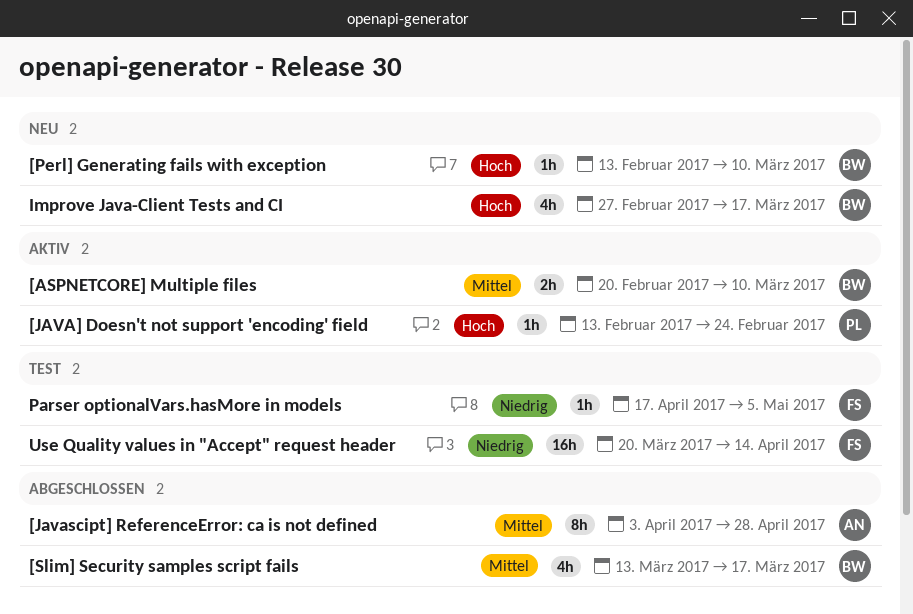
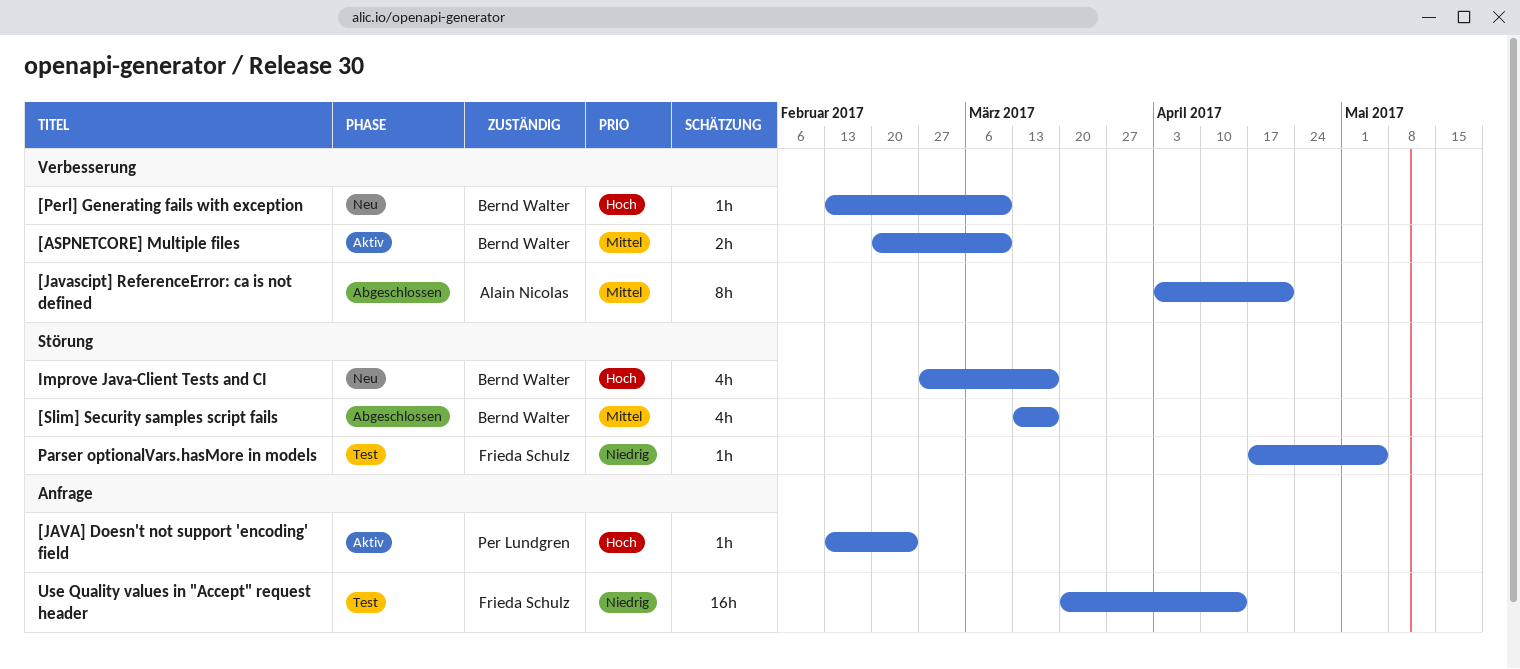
[Javascipt] ReferenceError: ca is not defined, due: Apr 28 -> Apr 21

